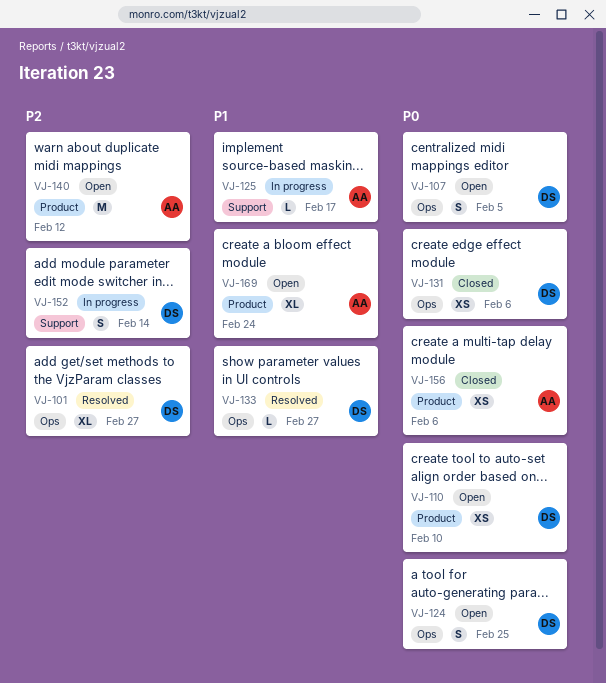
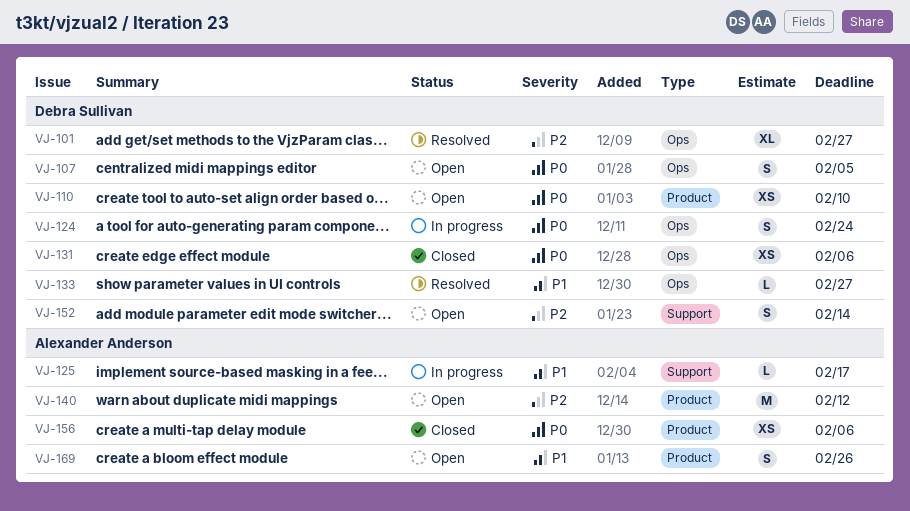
VJ-124, status: Open -> In progress
VJ-124, due: Feb 25 -> Feb 24
VJ-152, status: In progress -> Open
VJ-169, estimate: XL -> S
VJ-169, due: Feb 24 -> Feb 26

